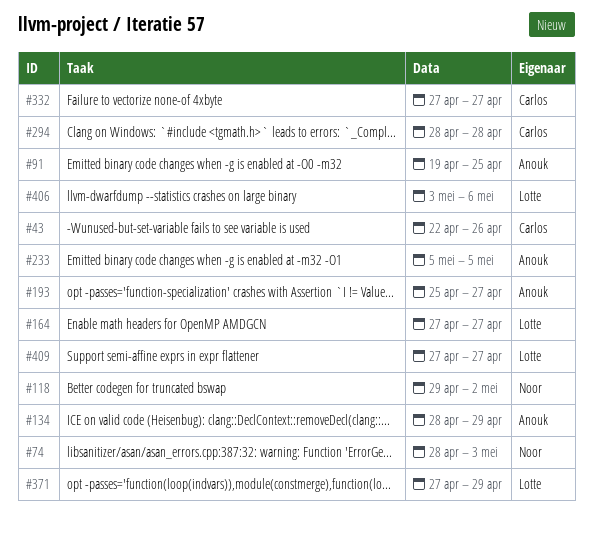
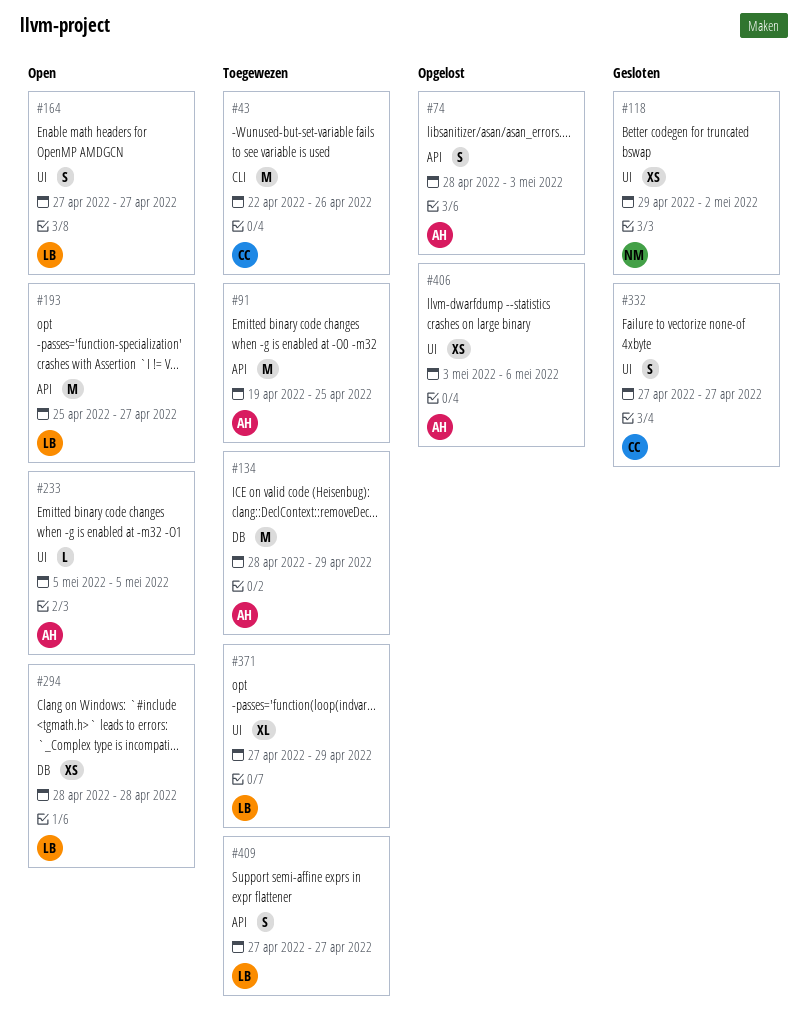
#74, owner: Noor -> Anouk
#193, owner: Anouk -> Lotte
#294, owner: Carlos -> Lotte
#406, owner: Lotte -> Anouk

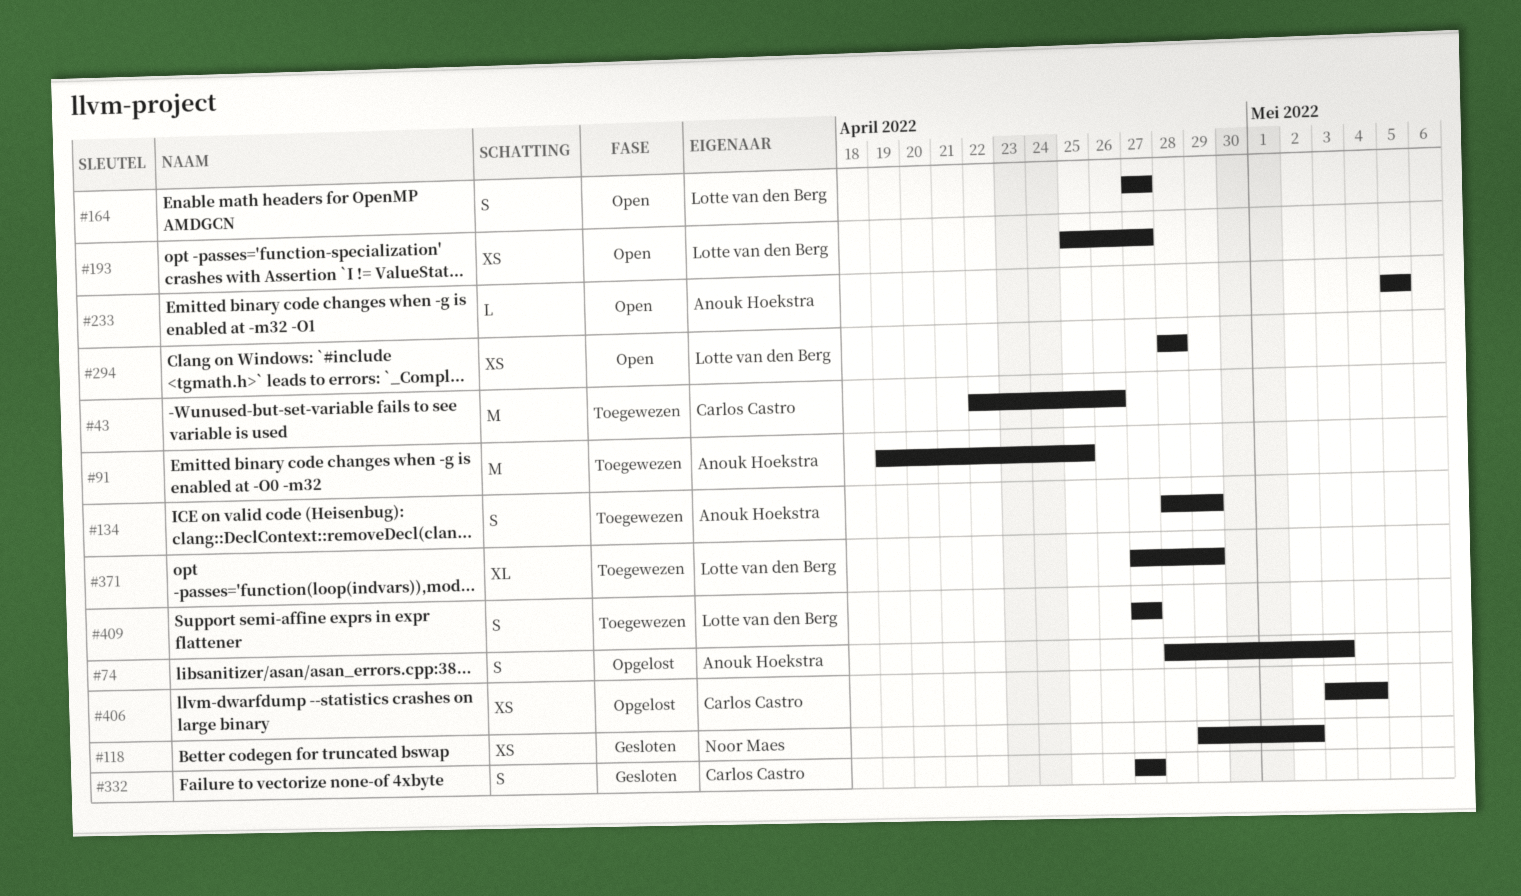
#134, estimate: M -> S
#193, estimate: M -> XS
#406, owner: Anouk Hoekstra -> Carlos Castro
#406, due: May 6 -> May 4

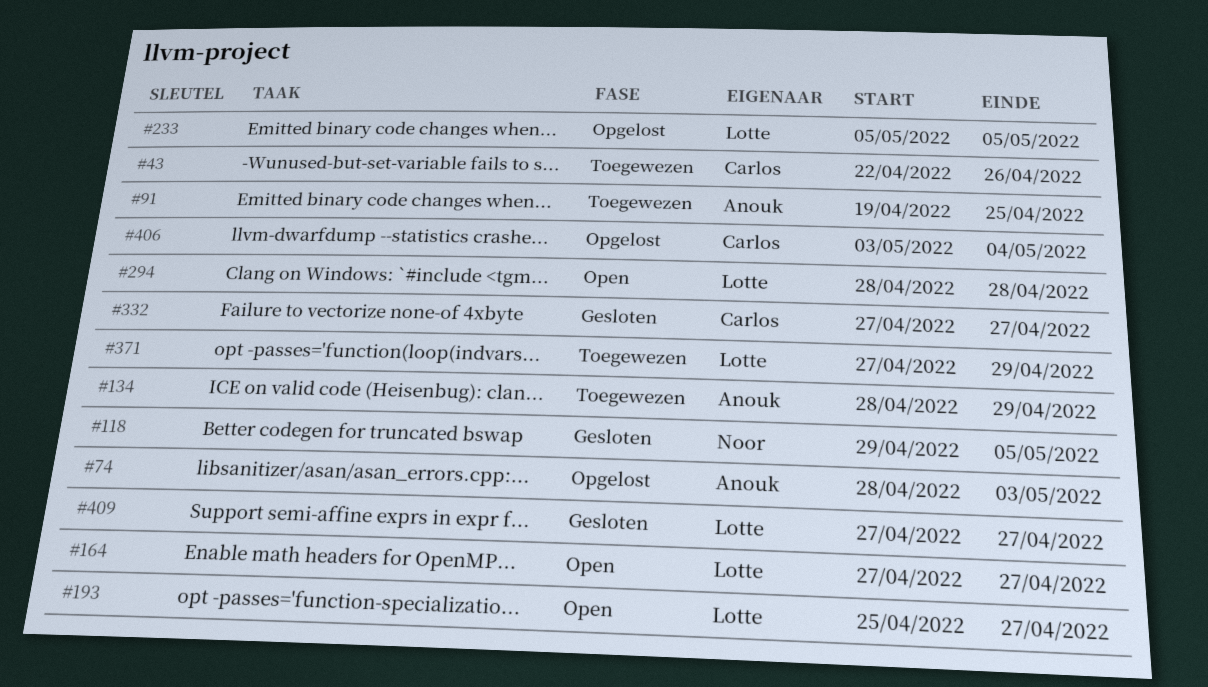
#118, due: May 2 -> May 5
#233, status: Open -> Opgelost
#233, owner: Anouk Hoekstra -> Lotte van den Berg
#409, status: Toegewezen -> Gesloten

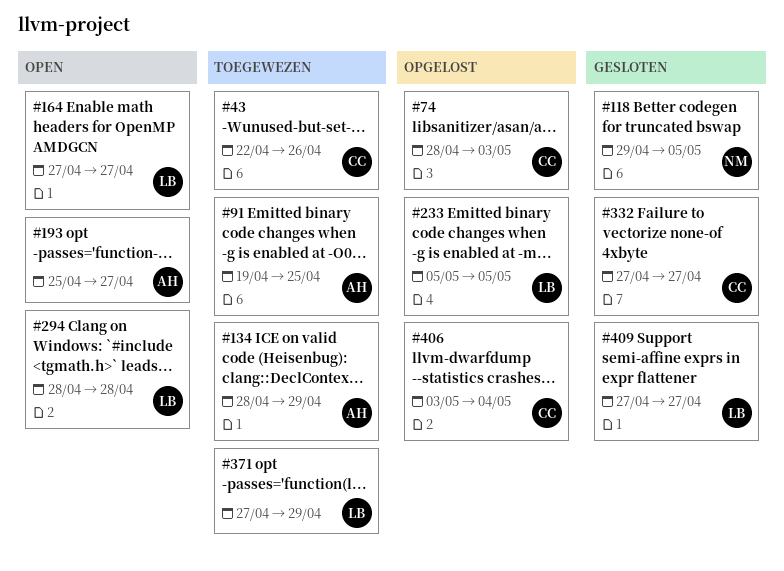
#74, owner: Anouk -> Carlos
#193, owner: Lotte -> Anouk

